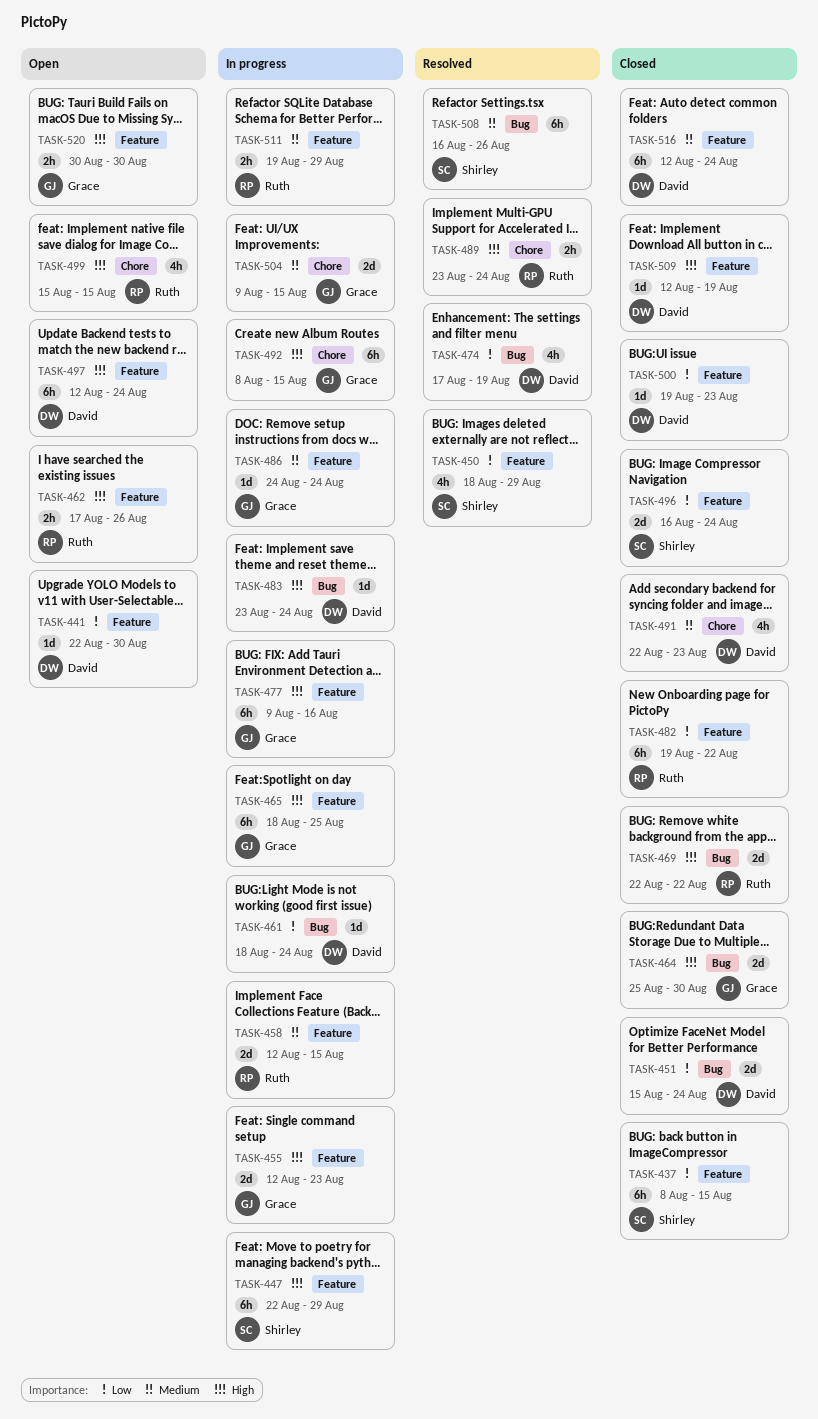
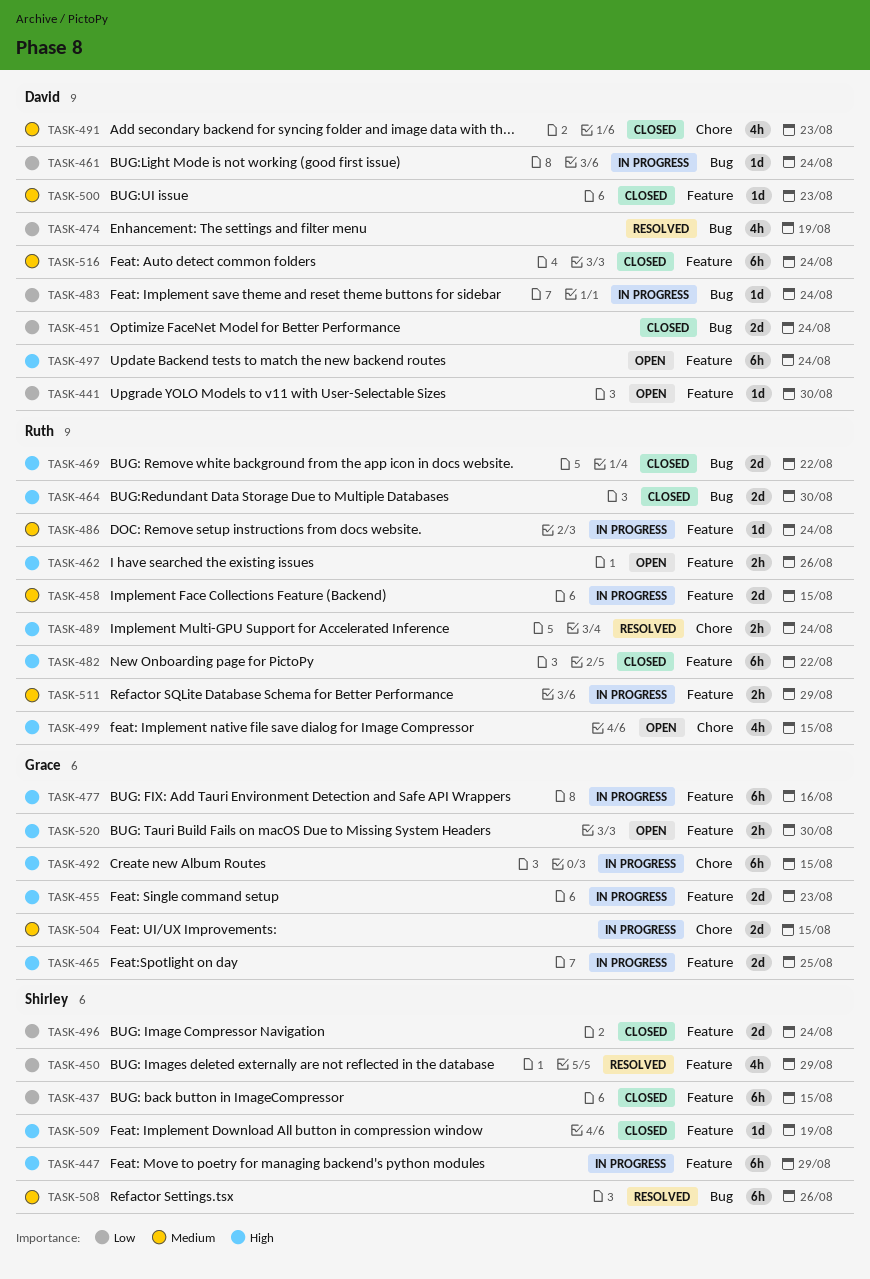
TASK-464, owner: Grace -> Ruth
TASK-465, estimate: 6h -> 2d
TASK-482, priority: Low -> High
TASK-483, priority: High -> Low
TASK-486, owner: Grace -> Ruth
TASK-500, priority: Low -> Medium
TASK-509, owner: David -> Shirley

